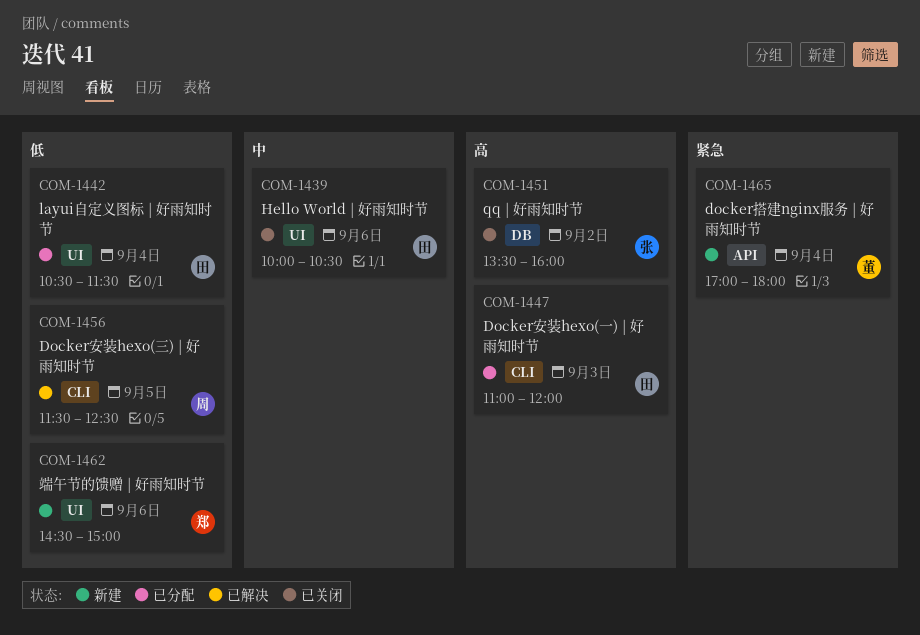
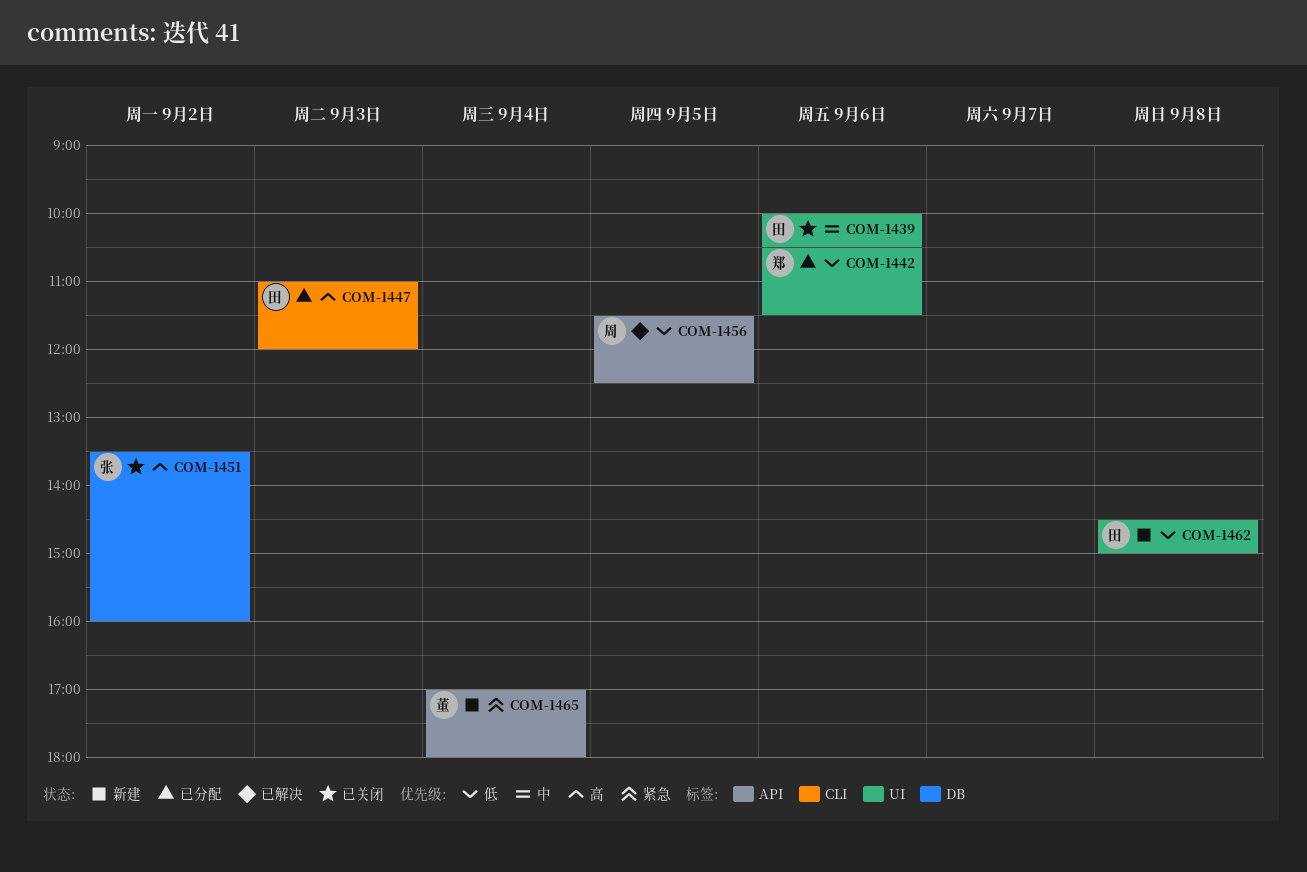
COM-1442, owner: 田 -> 郑
COM-1442, day: Sep 4 -> Sep 6
COM-1456, label: CLI -> API
COM-1462, owner: 郑 -> 田
COM-1462, day: Sep 6 -> Sep 8

